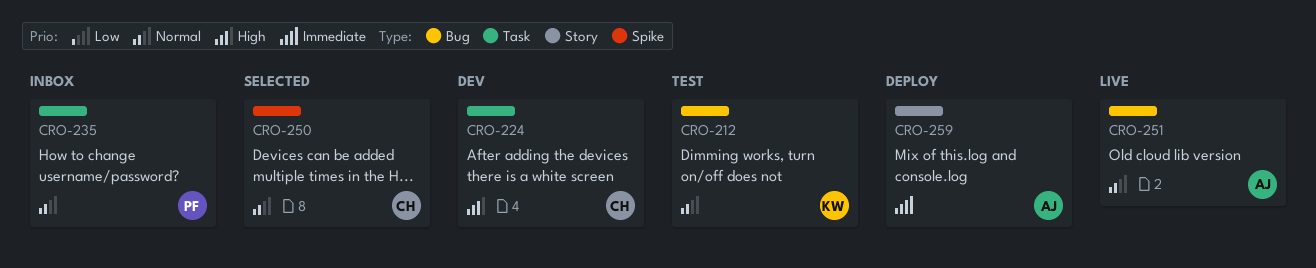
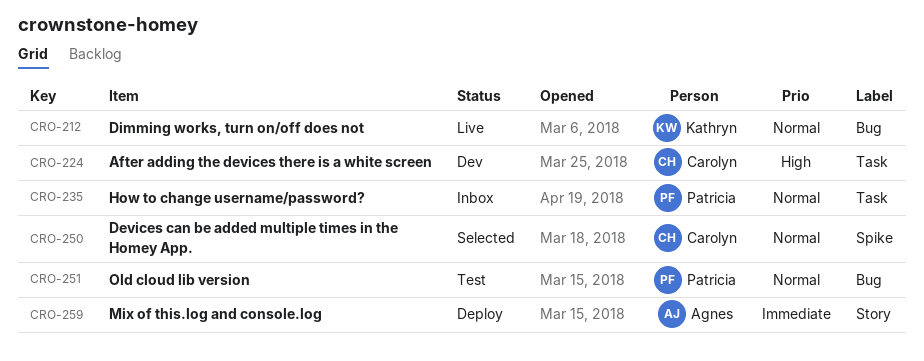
CRO-212, status: Test -> Live
CRO-251, status: Live -> Test
CRO-251, owner: Agnes -> Patricia

